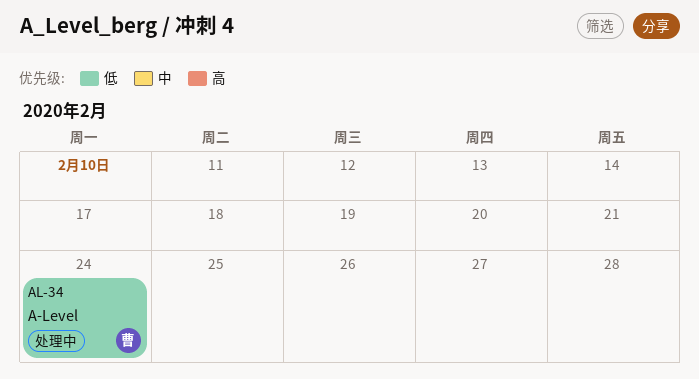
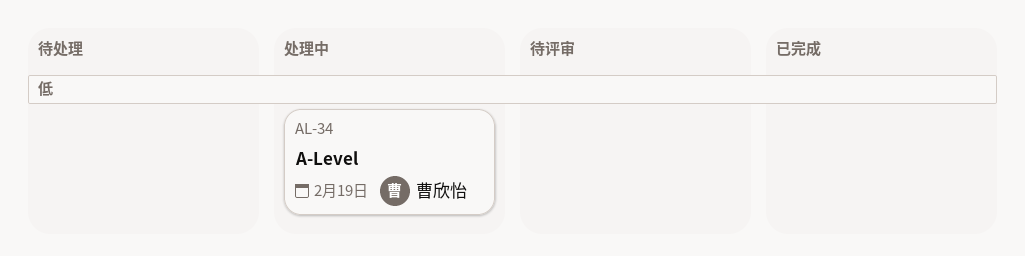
AL-34, due: Feb 24 -> Feb 19

